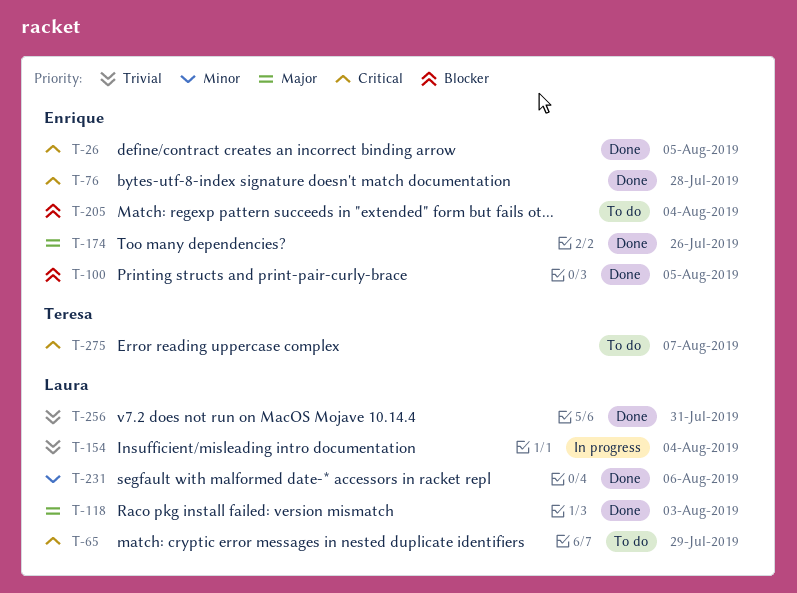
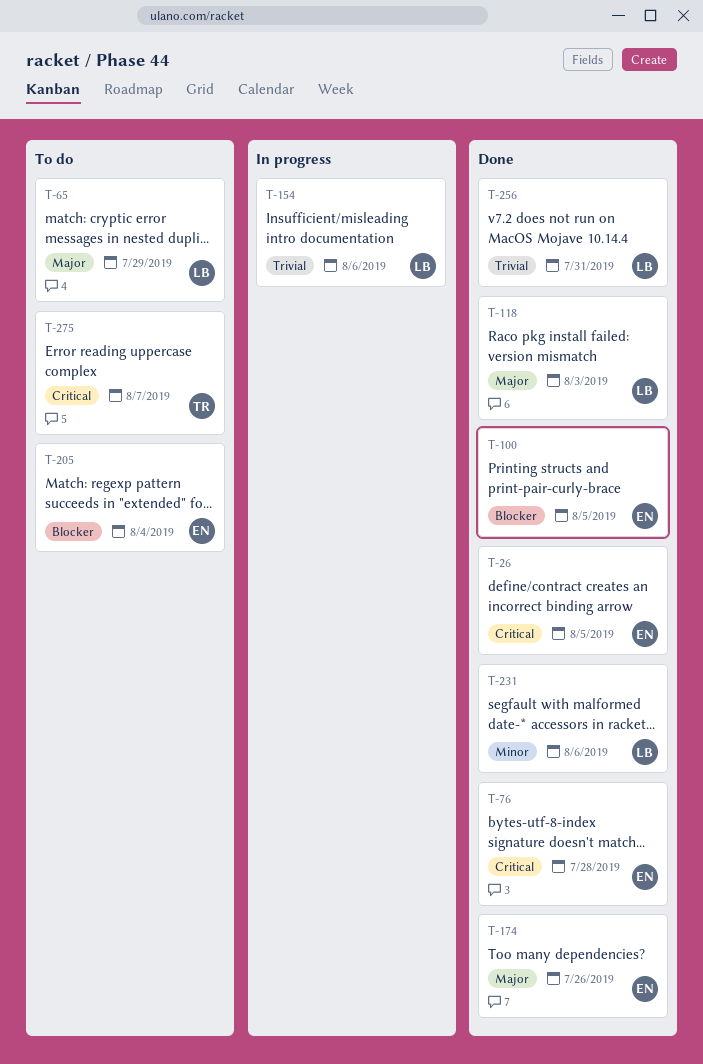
T-65, priority: Critical -> Major
T-154, due: Aug 4 -> Aug 6

